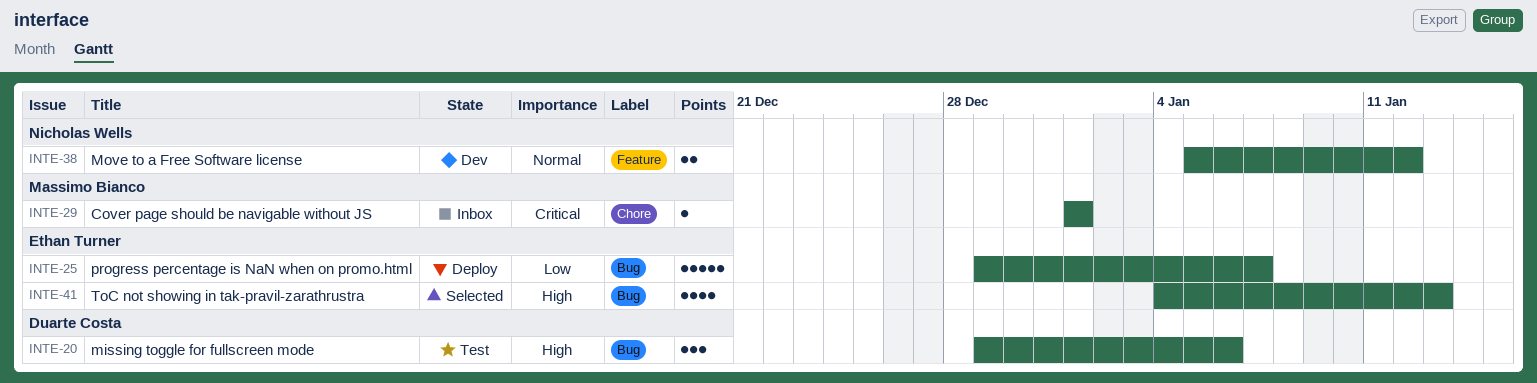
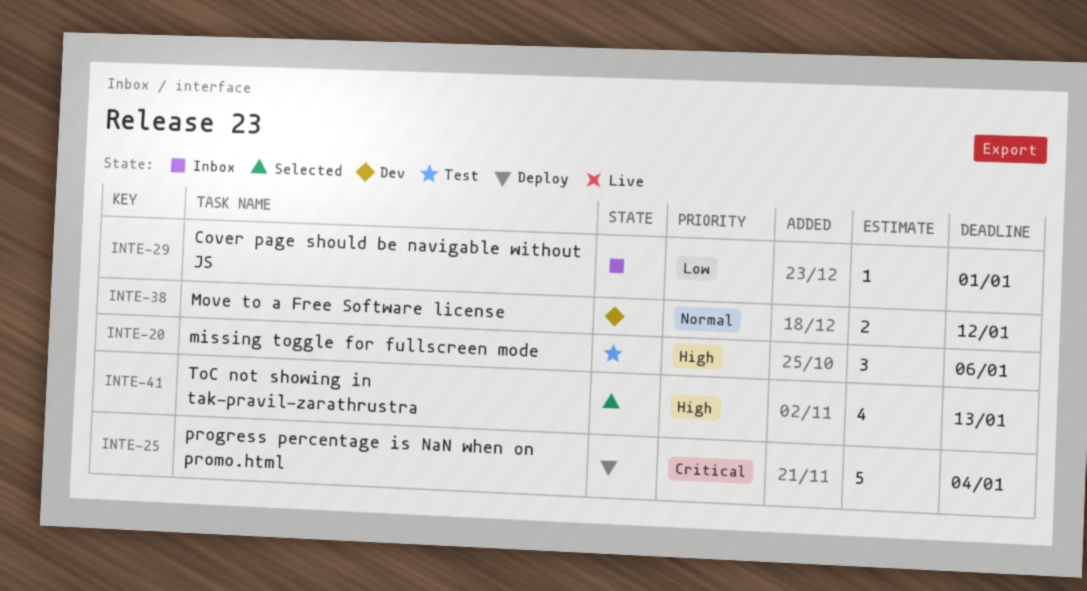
INTE-25, priority: Low -> Critical
INTE-25, due: Jan 7 -> Jan 4
INTE-29, priority: Critical -> Low

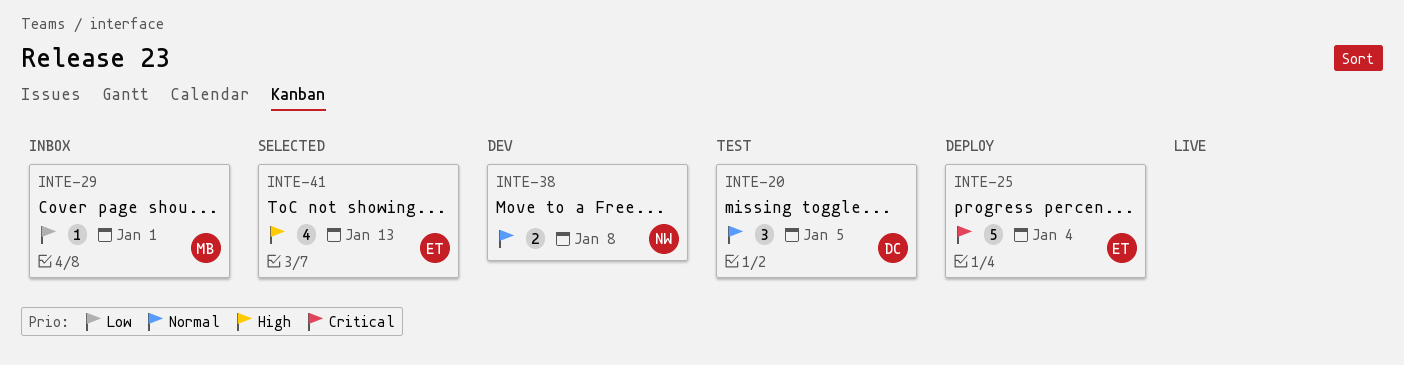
INTE-20, priority: High -> Normal
INTE-20, due: Jan 6 -> Jan 5
INTE-38, due: Jan 12 -> Jan 8

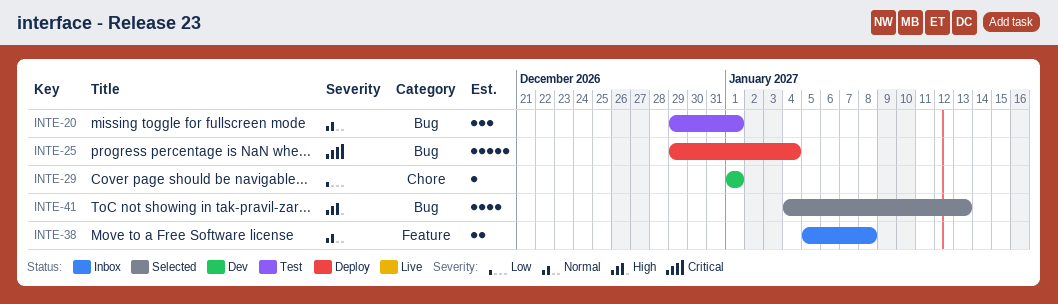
INTE-20, due: Jan 5 -> Jan 1
INTE-29, status: Inbox -> Dev
INTE-38, status: Dev -> Inbox

